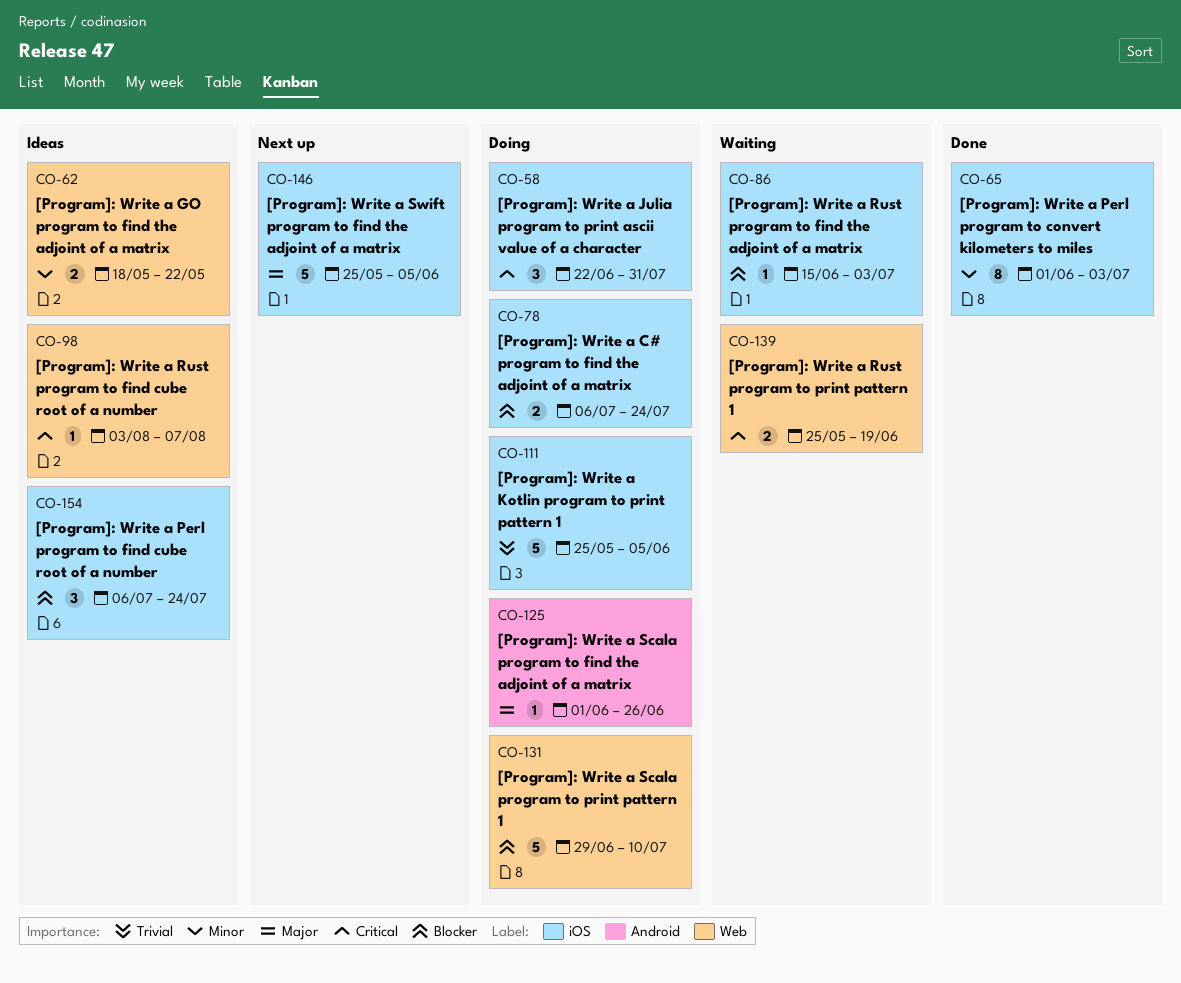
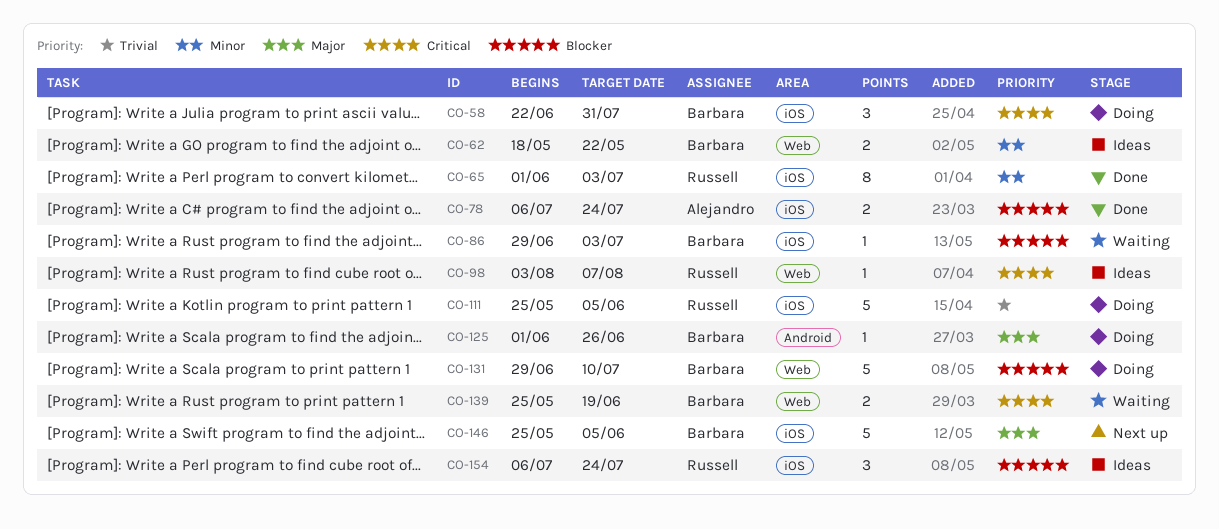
CO-78, status: Doing -> Done
CO-86, start: Jun 15 -> Jun 29

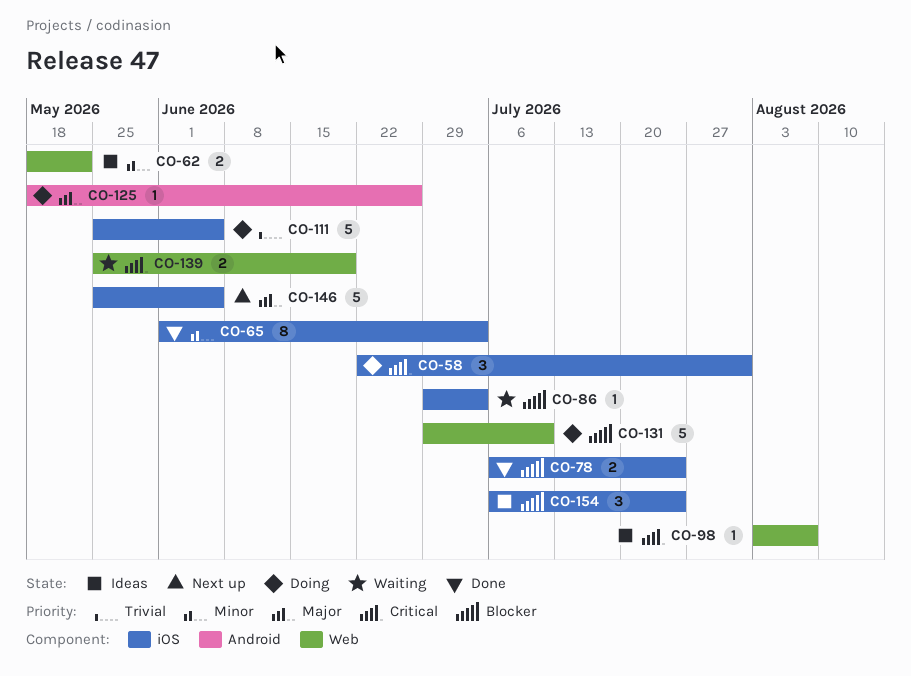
CO-125, start: Jun 1 -> May 18

